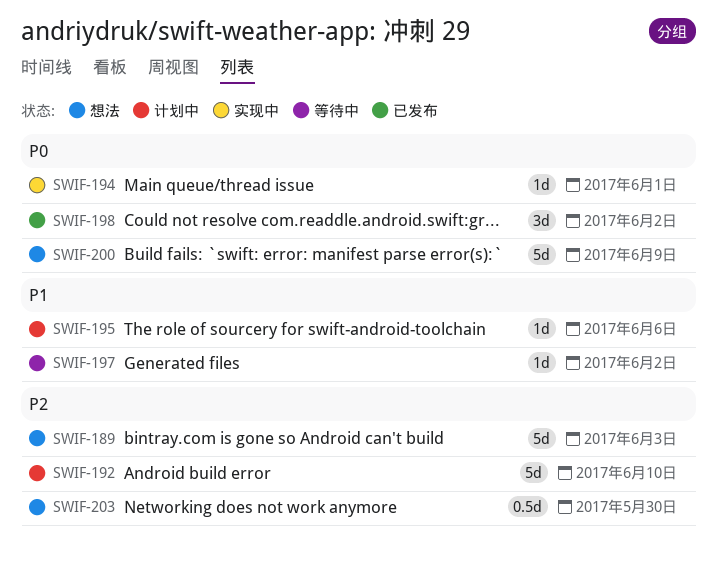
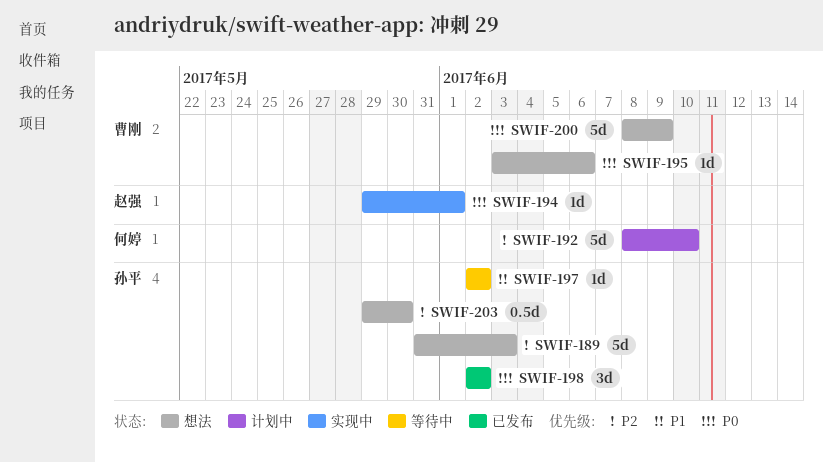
SWIF-195, status: 计划中 -> 想法
SWIF-195, priority: P1 -> P0

